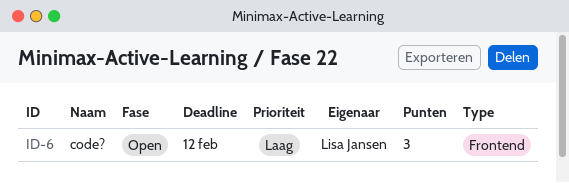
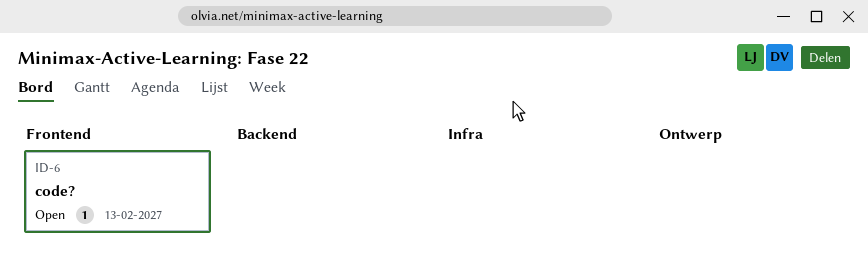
ID-6, estimate: 3 -> 1
ID-6, due: Feb 12 -> Feb 13

